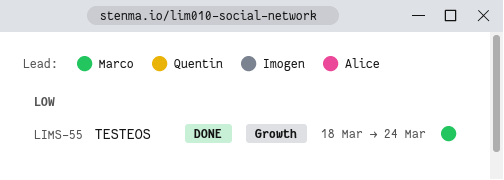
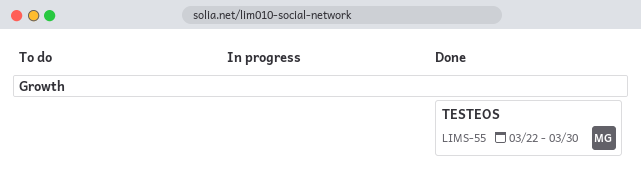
LIMS-55, start: Mar 18 -> Mar 22
LIMS-55, due: Mar 24 -> Mar 30

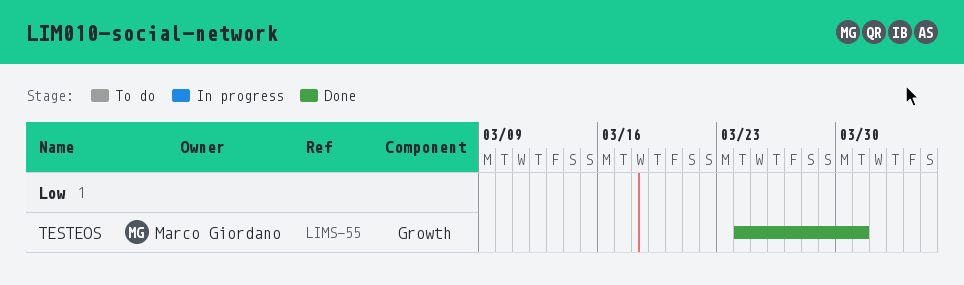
LIMS-55, start: Mar 22 -> Mar 24
LIMS-55, due: Mar 30 -> Mar 31

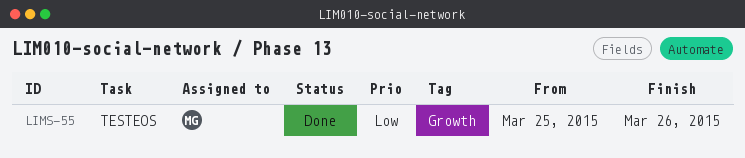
LIMS-55, start: Mar 24 -> Mar 25
LIMS-55, due: Mar 31 -> Mar 26

